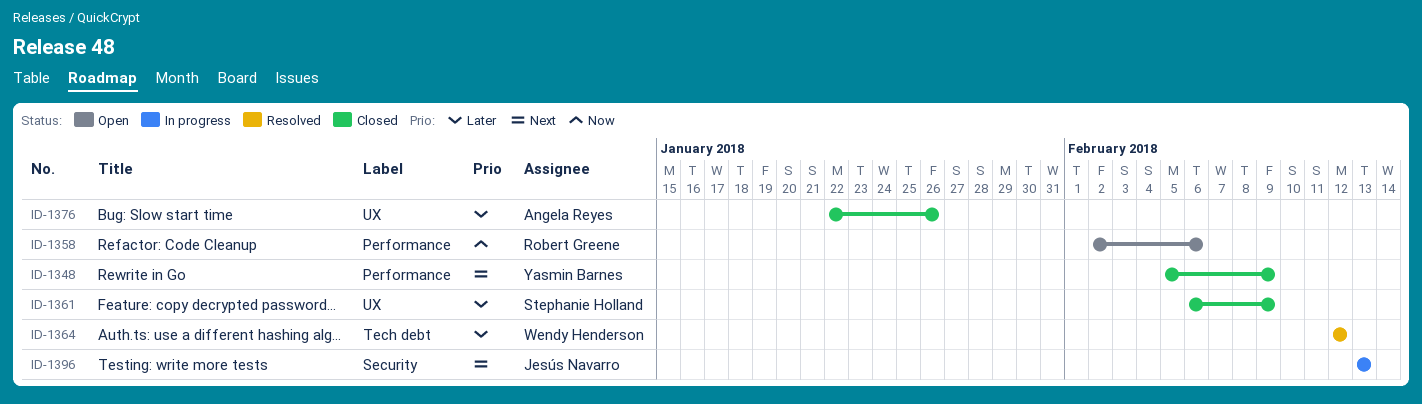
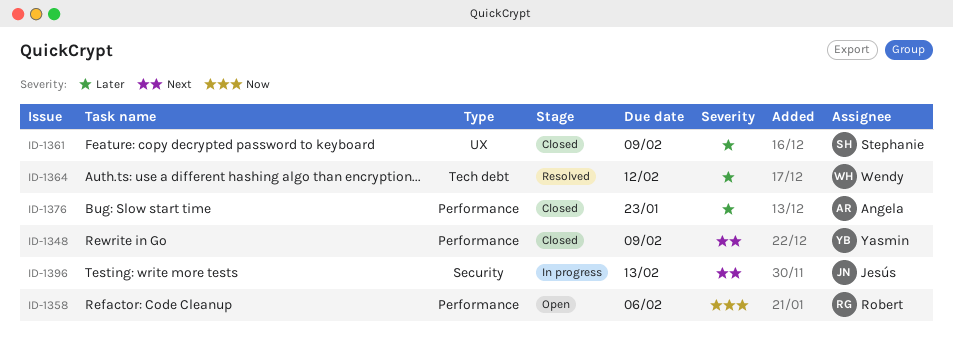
ID-1376, label: UX -> Performance
ID-1376, due: Jan 26 -> Jan 23

